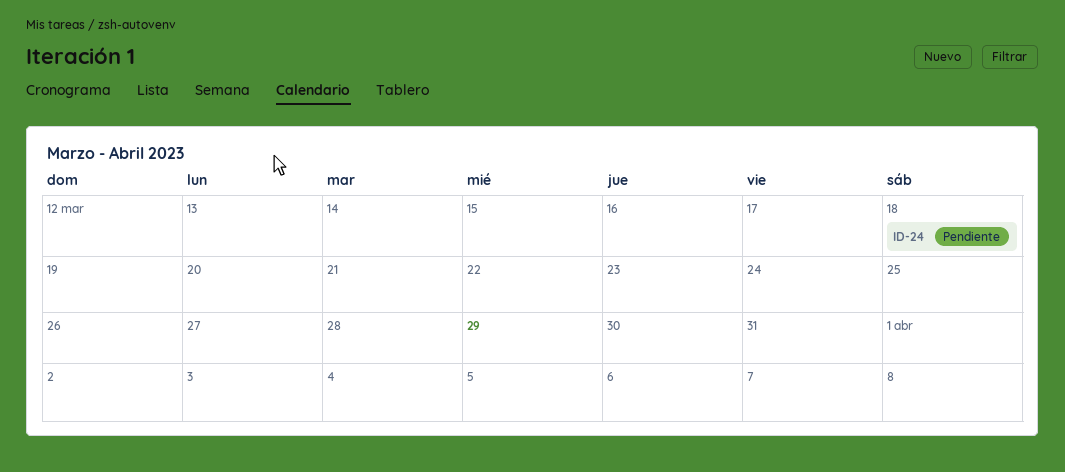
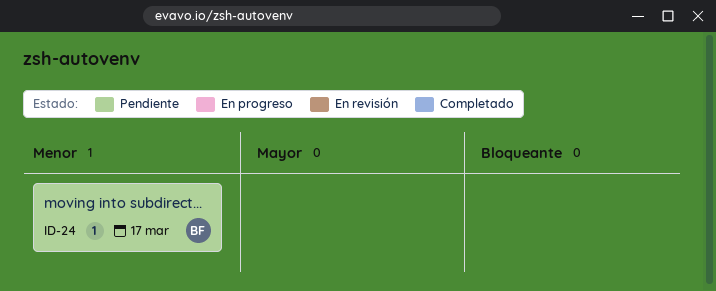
ID-24, due: Mar 18 -> Mar 17

